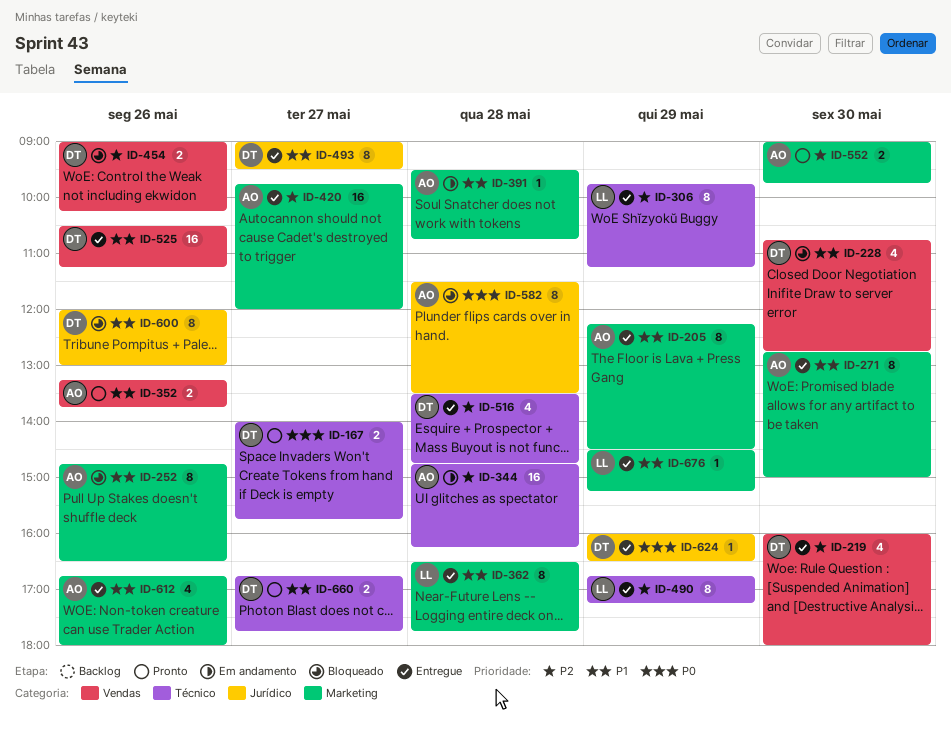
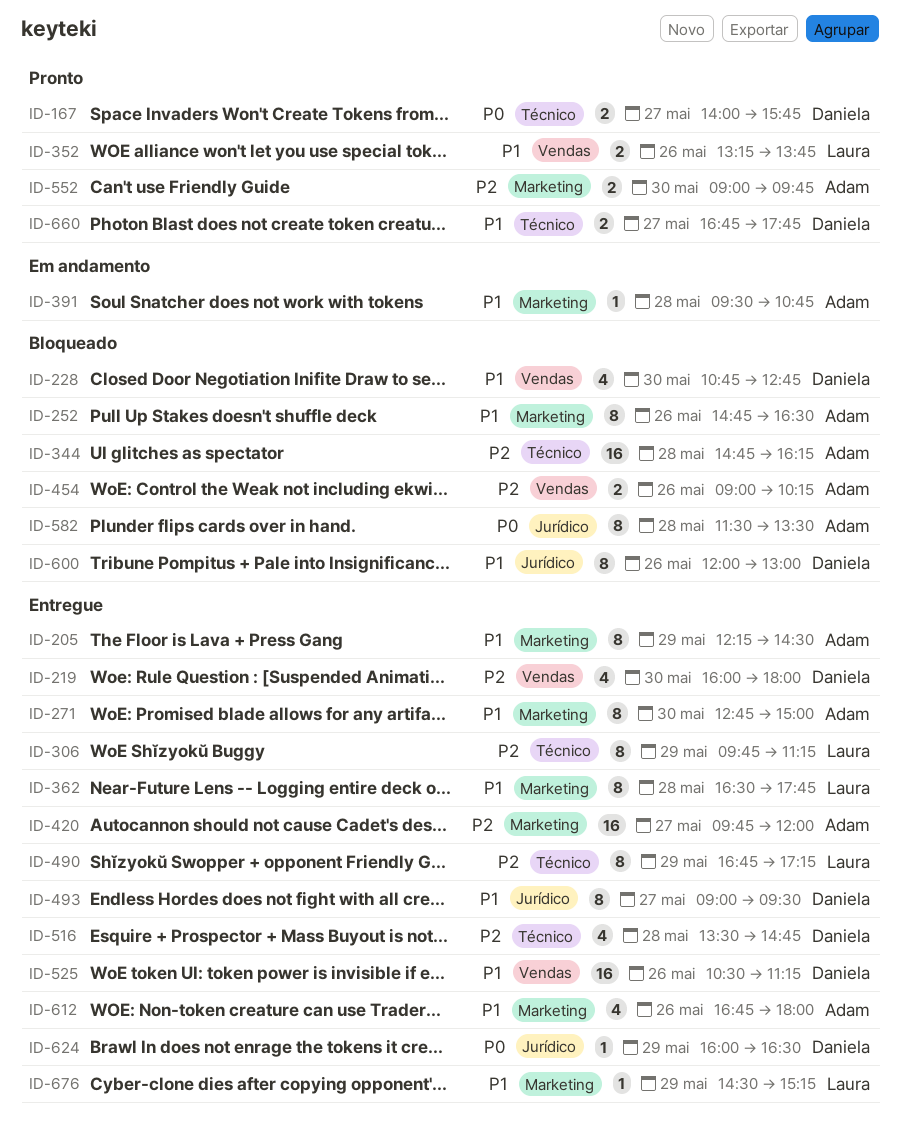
ID-344, status: Em andamento -> Bloqueado
ID-352, owner: Adam -> Laura
ID-454, owner: Daniela -> Adam

